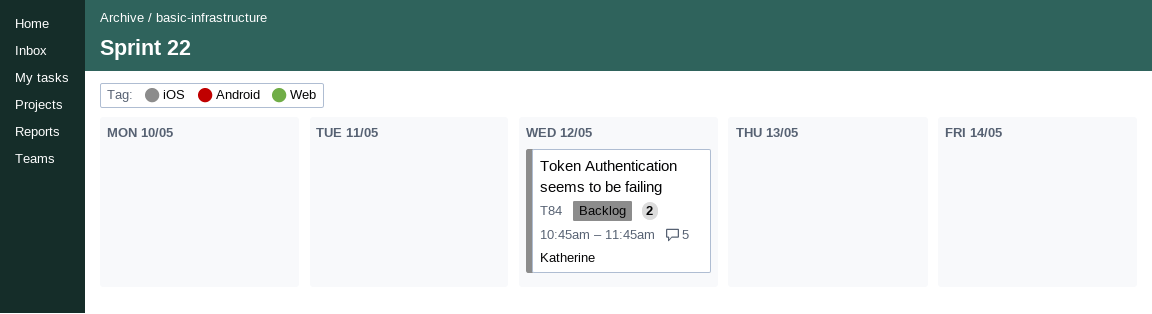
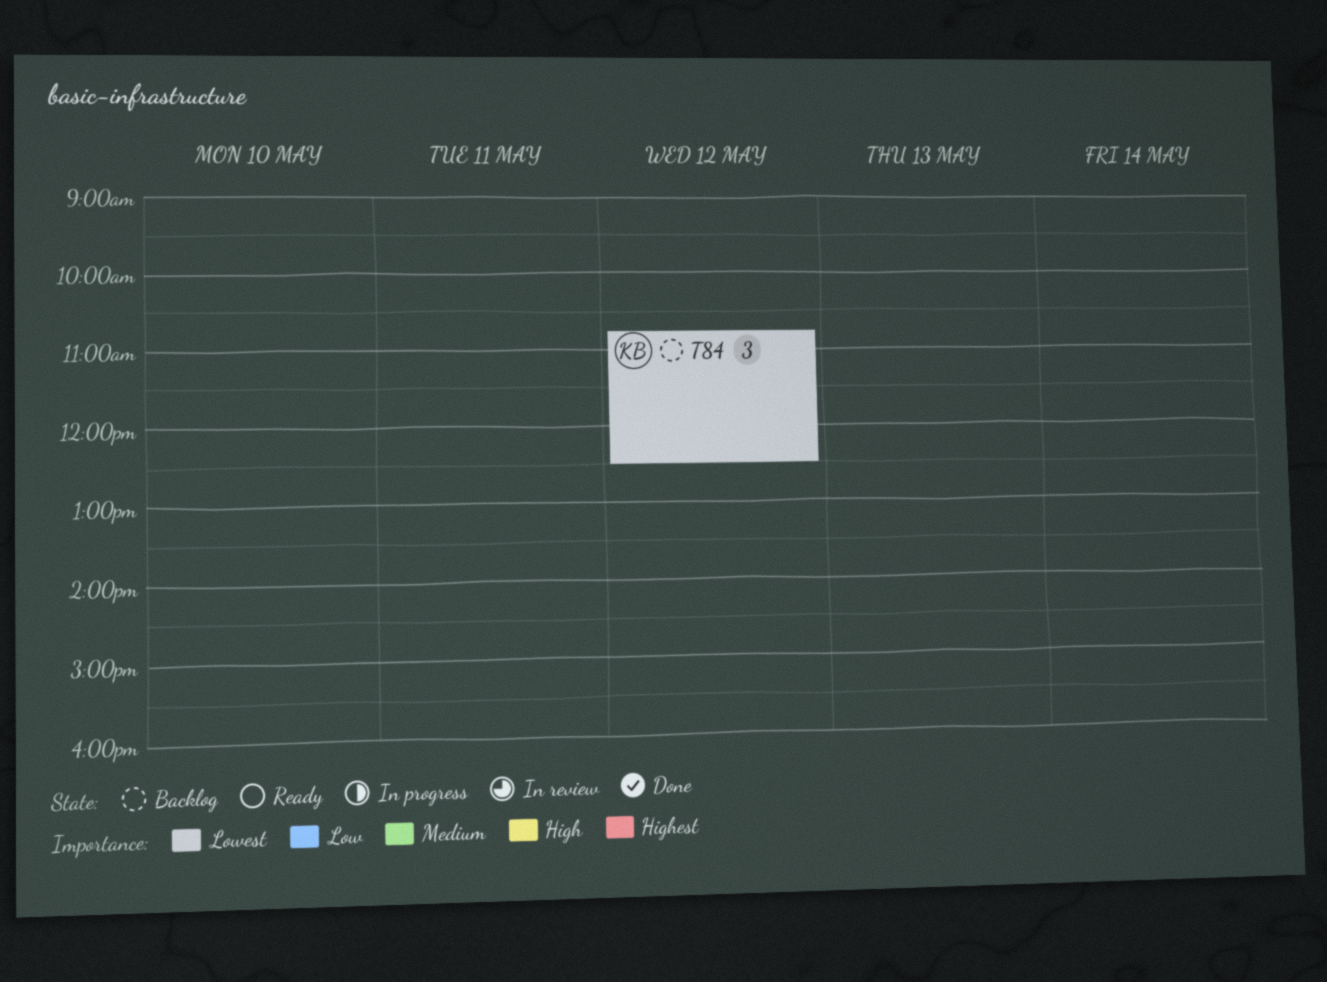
T84, estimate: 2 -> 3
T84, ends: 11:45 -> 12:30

